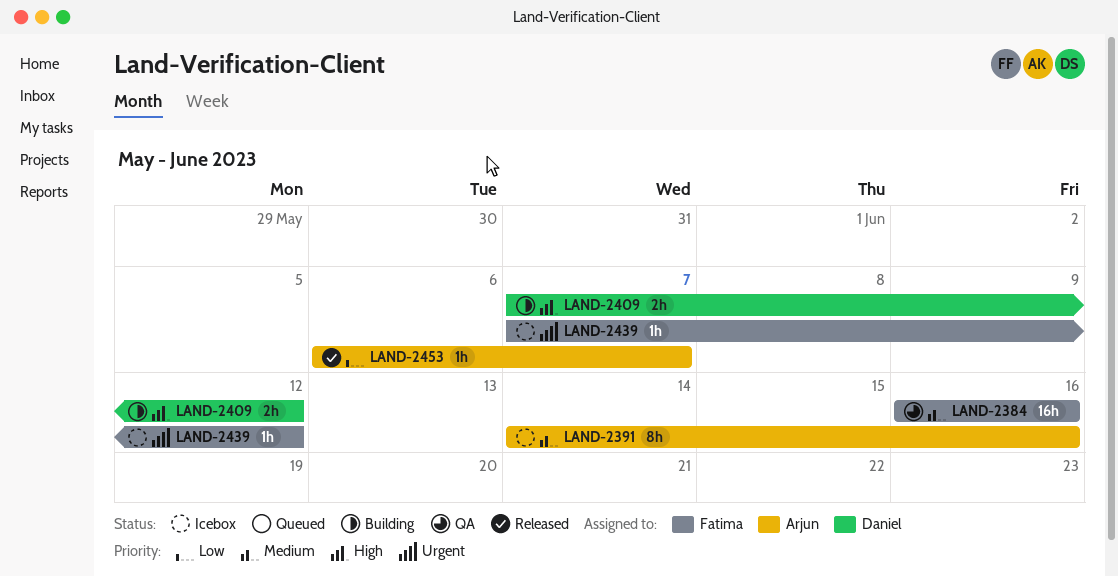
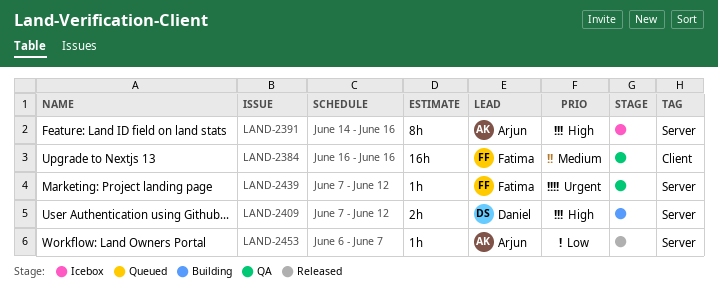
LAND-2391, priority: Medium -> High
LAND-2439, status: Icebox -> QA

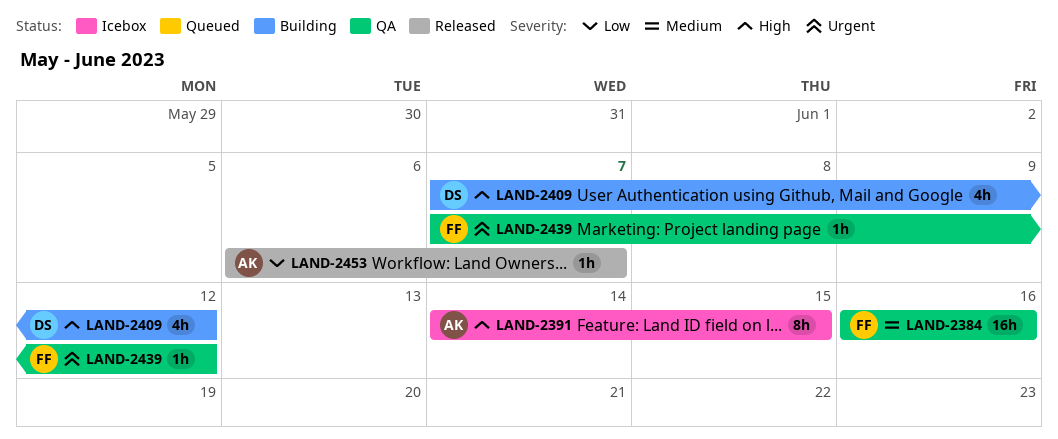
LAND-2391, due: Jun 16 -> Jun 15
LAND-2409, estimate: 2h -> 4h

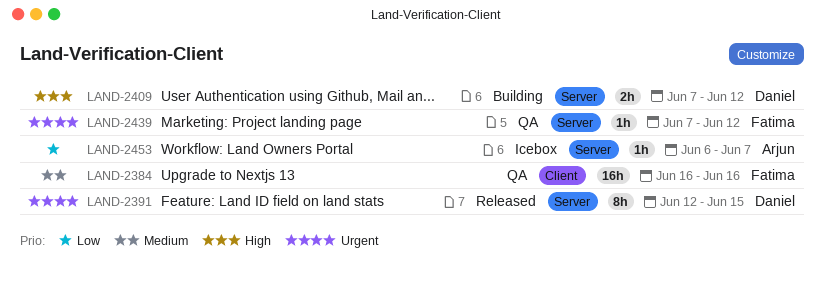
LAND-2391, status: Icebox -> Released
LAND-2391, owner: Arjun -> Daniel
LAND-2391, priority: High -> Urgent
LAND-2391, start: Jun 14 -> Jun 12
LAND-2409, estimate: 4h -> 2h
LAND-2453, status: Released -> Icebox

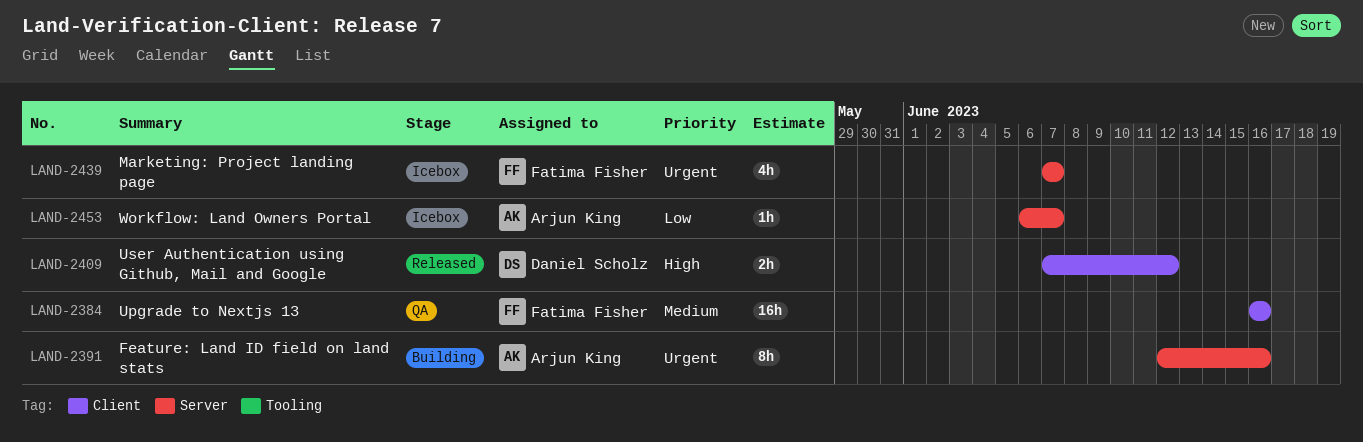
LAND-2391, status: Released -> Building
LAND-2391, owner: Daniel Scholz -> Arjun King
LAND-2391, due: Jun 15 -> Jun 16
LAND-2409, status: Building -> Released
LAND-2409, label: Server -> Client
LAND-2439, status: QA -> Icebox
LAND-2439, estimate: 1h -> 4h
LAND-2439, due: Jun 12 -> Jun 7

